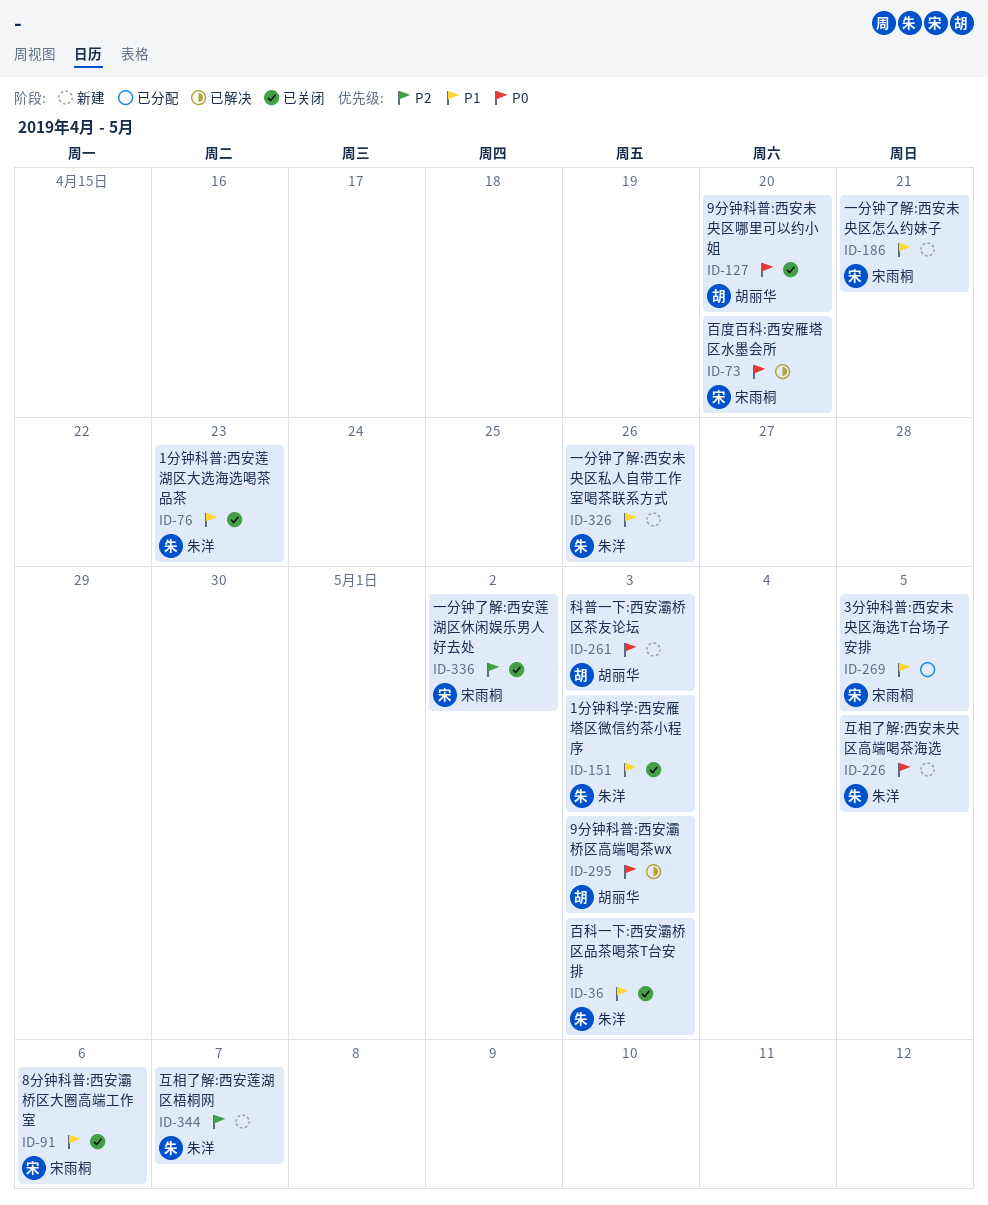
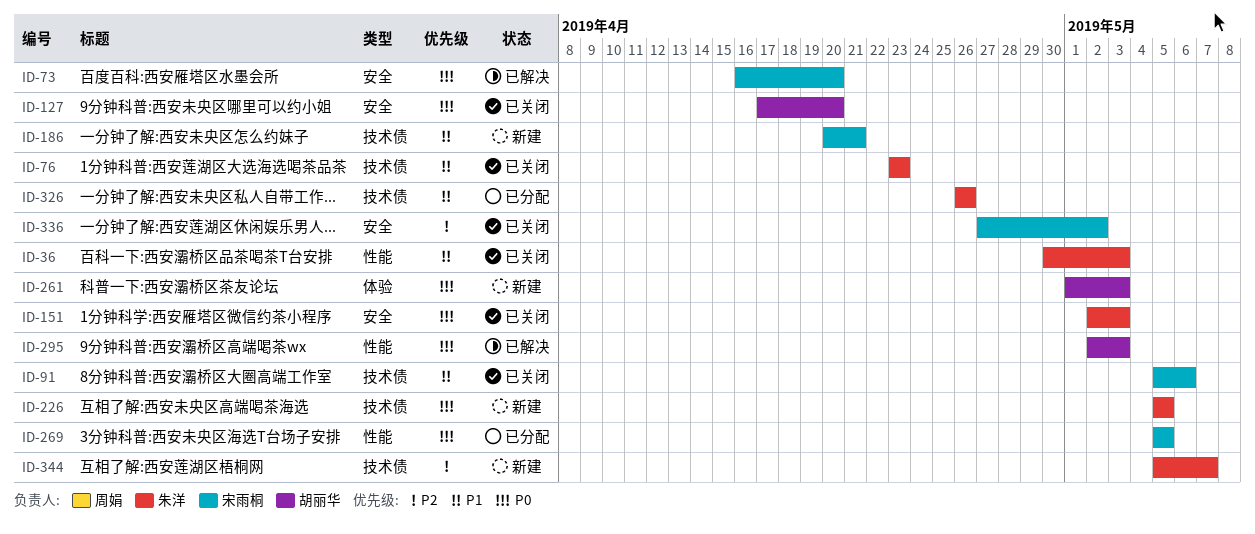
ID-151, priority: P1 -> P0
ID-269, priority: P1 -> P0
ID-326, status: 新建 -> 已分配

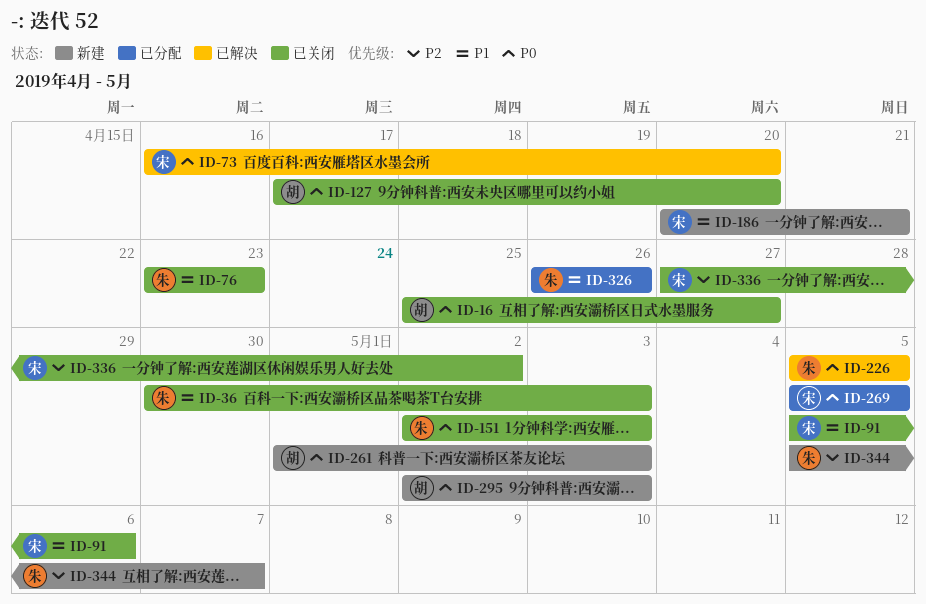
ID-16: none -> present
ID-226, status: 新建 -> 已解决
ID-295, status: 已解决 -> 新建

